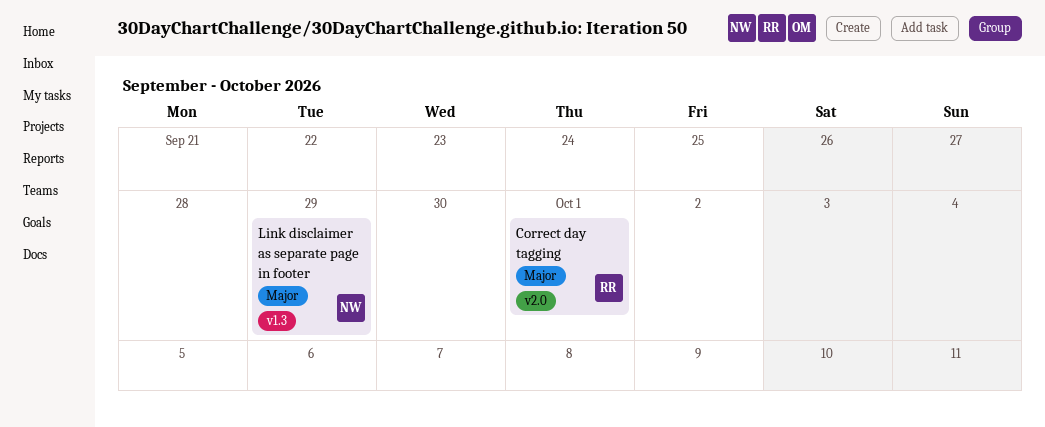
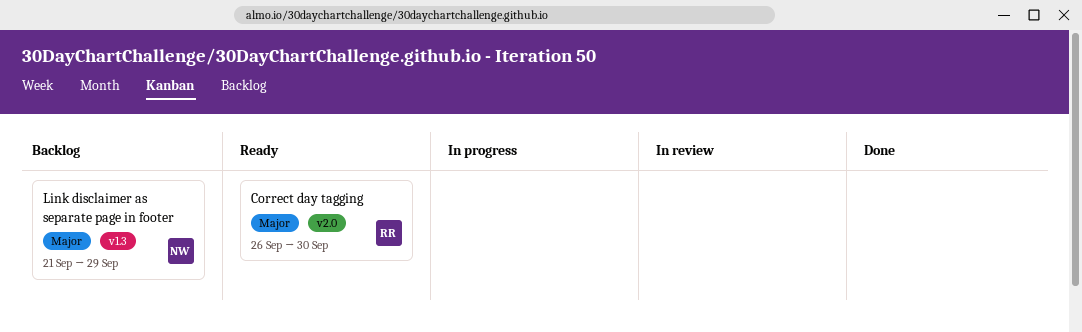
Correct day tagging, due: Oct 1 -> Sep 30

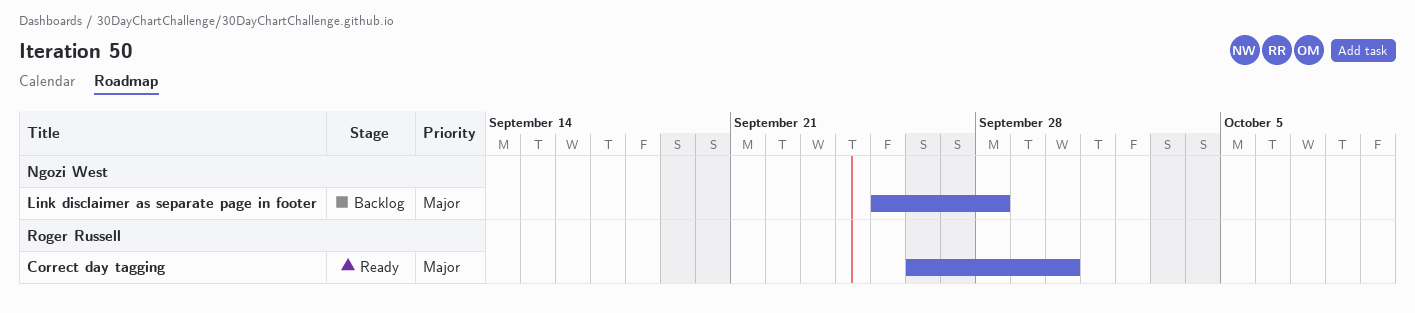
Link disclaimer as separate page in footer, start: Sep 21 -> Sep 25
Link disclaimer as separate page in footer, due: Sep 29 -> Sep 28

